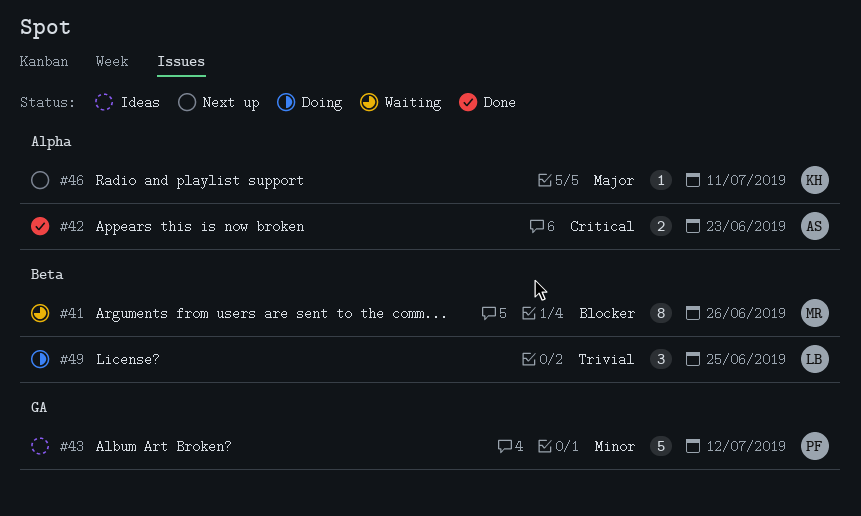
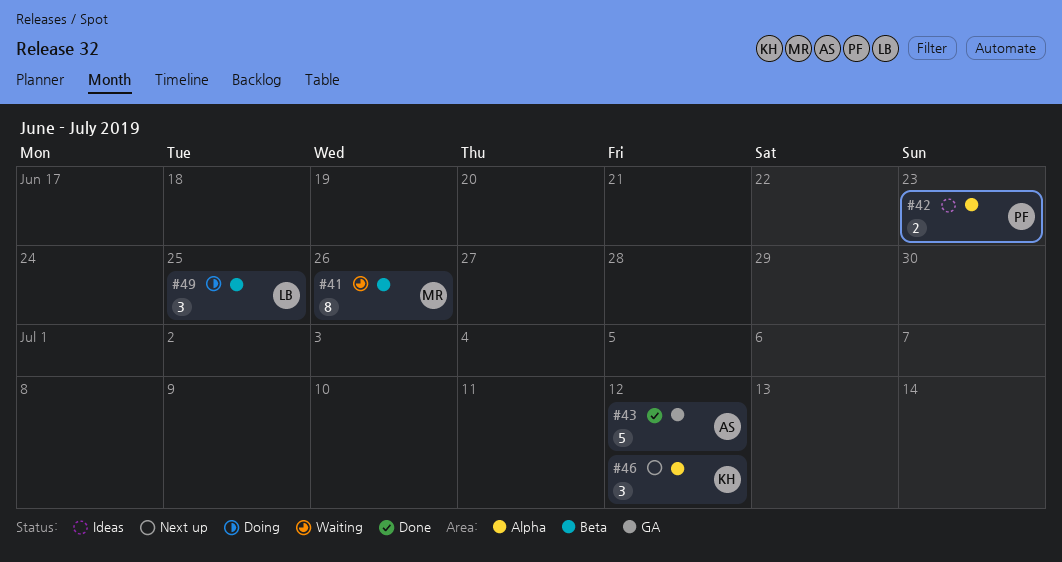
#42, status: Done -> Ideas
#42, owner: AS -> PF
#43, status: Ideas -> Done
#43, owner: PF -> AS
#46, estimate: 1 -> 3
#46, due: Jul 11 -> Jul 12

